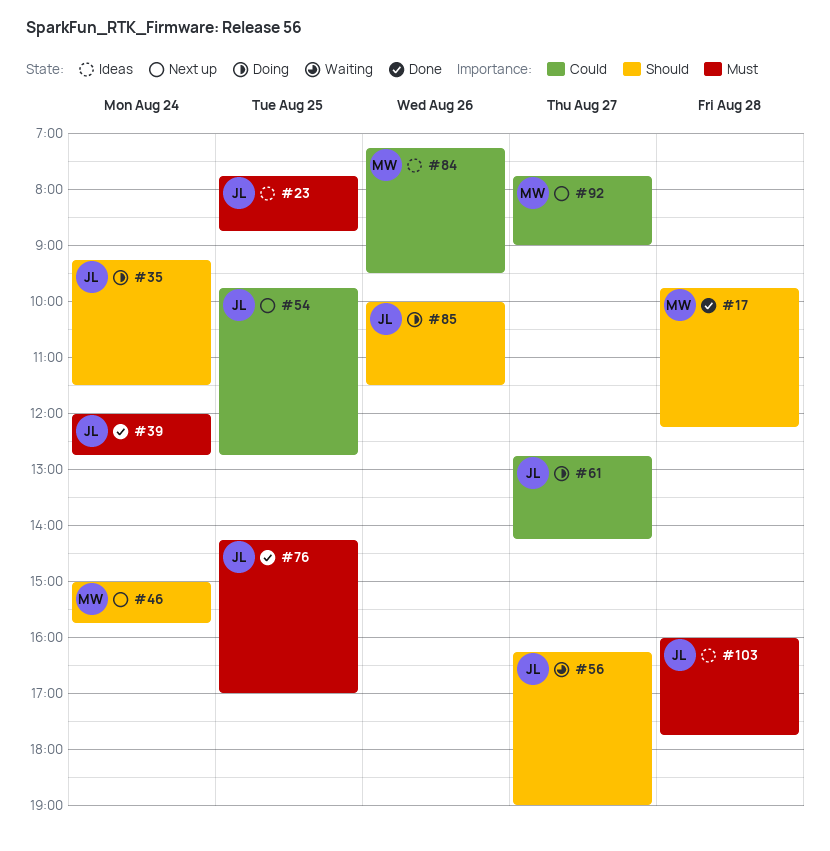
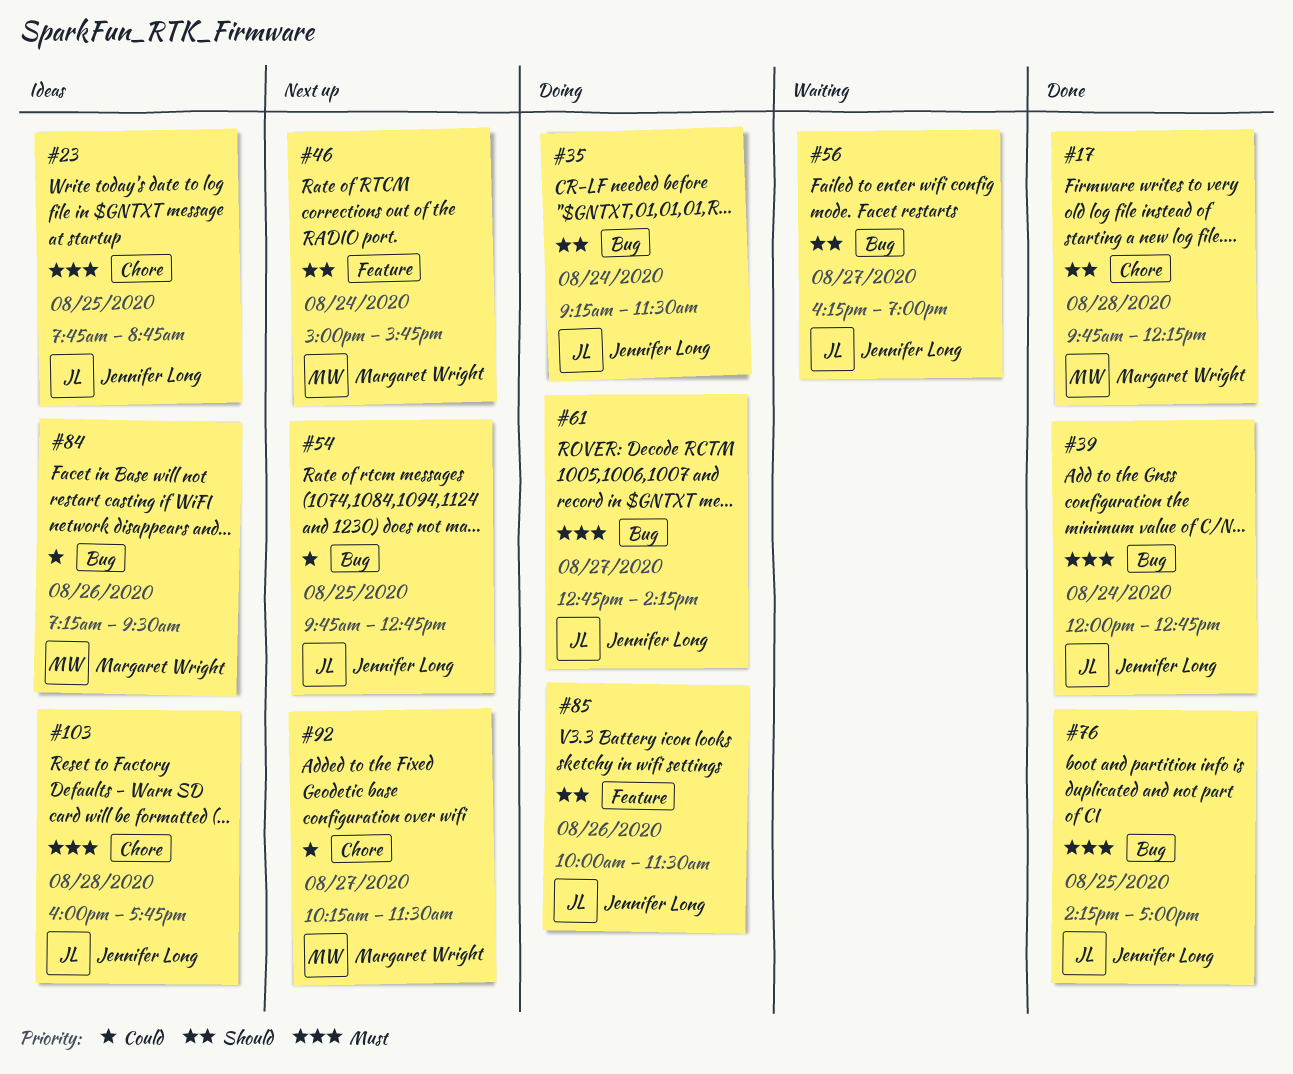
#61, priority: Could -> Must
#92, begins: 07:45 -> 10:15
#92, ends: 09:00 -> 11:30

